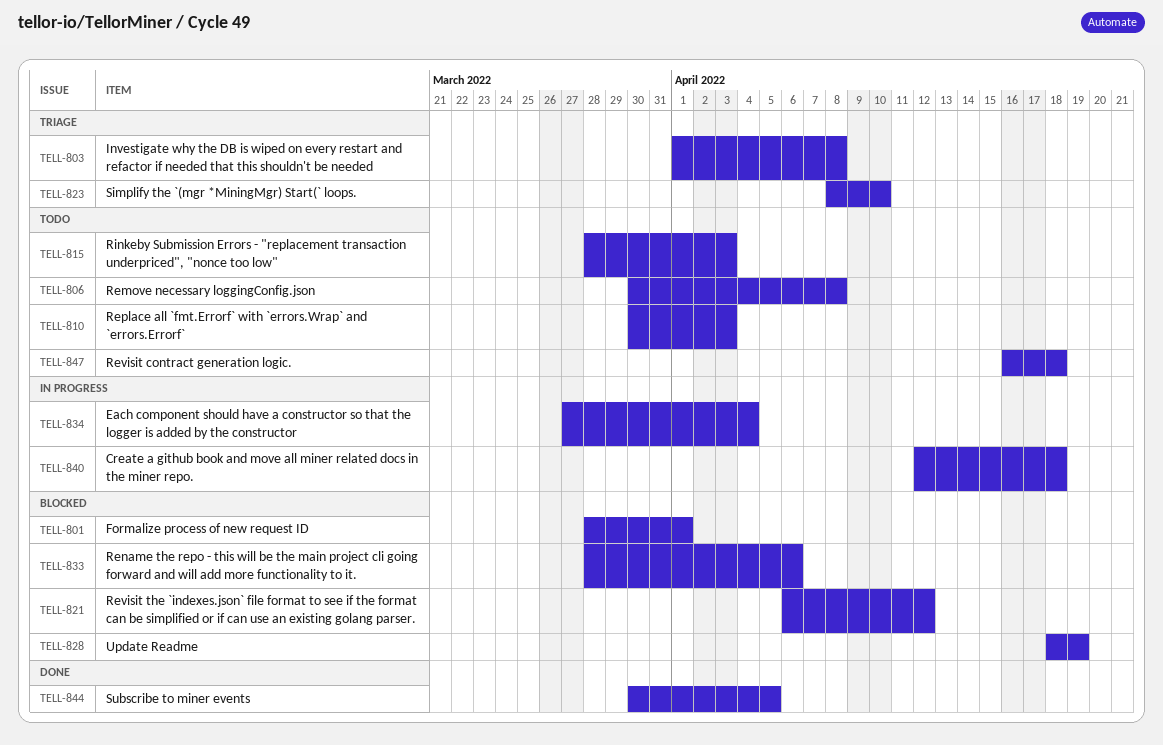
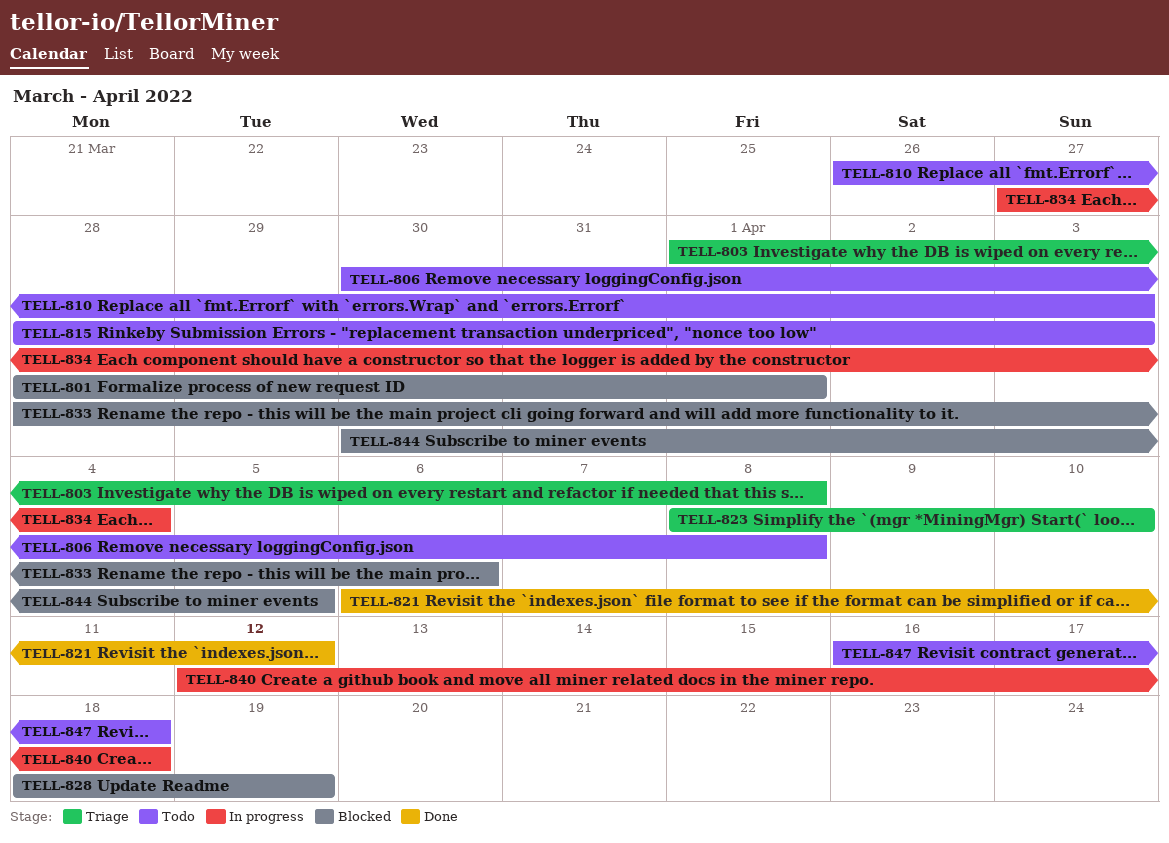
TELL-810, start: Mar 30 -> Mar 26
TELL-821, status: Blocked -> Done
TELL-844, status: Done -> Blocked

